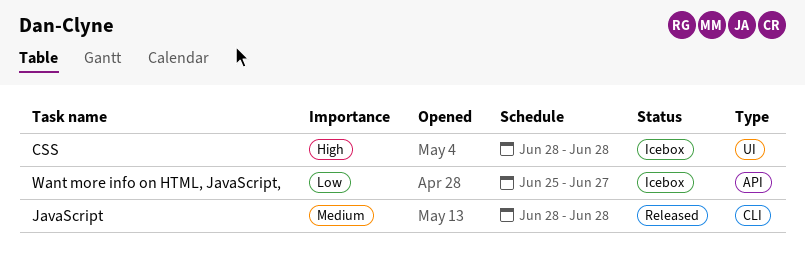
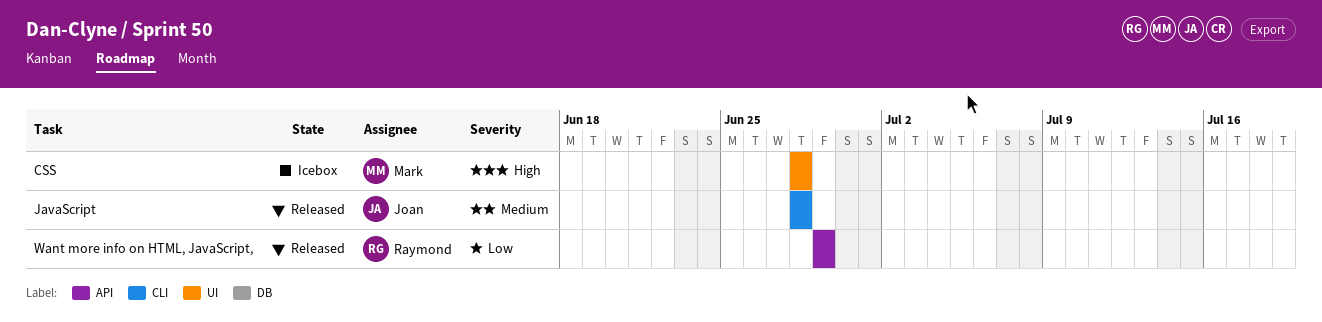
Want more info on HTML, JavaScript,, status: Icebox -> Released
Want more info on HTML, JavaScript,, start: Jun 25 -> Jun 29
Want more info on HTML, JavaScript,, due: Jun 27 -> Jun 29

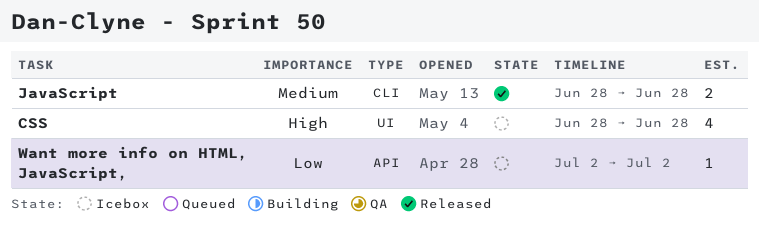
Want more info on HTML, JavaScript,, status: Released -> Icebox
Want more info on HTML, JavaScript,, start: Jun 29 -> Jul 2
Want more info on HTML, JavaScript,, due: Jun 29 -> Jul 2

